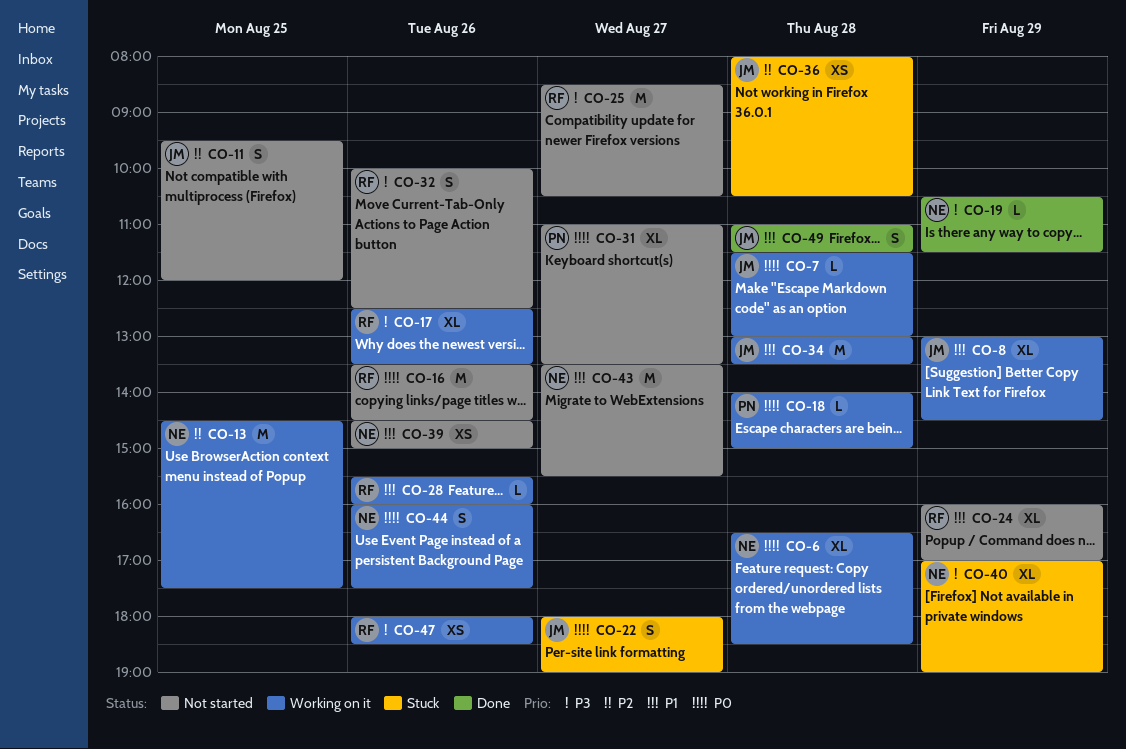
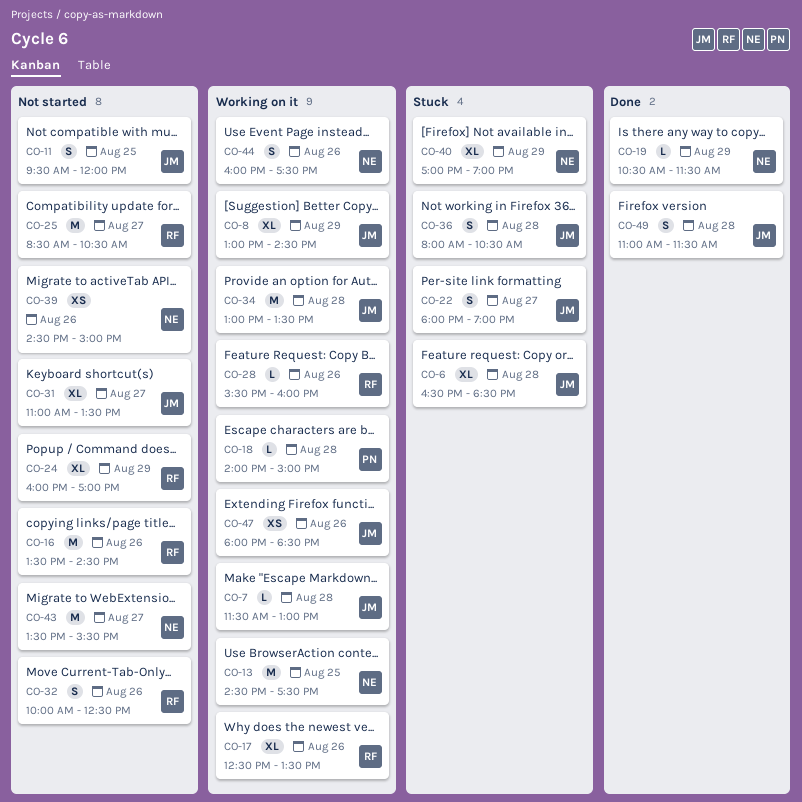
CO-6, status: Working on it -> Stuck
CO-6, owner: NE -> JM
CO-31, owner: PN -> JM
CO-36, estimate: XS -> S
CO-47, owner: RF -> JM

